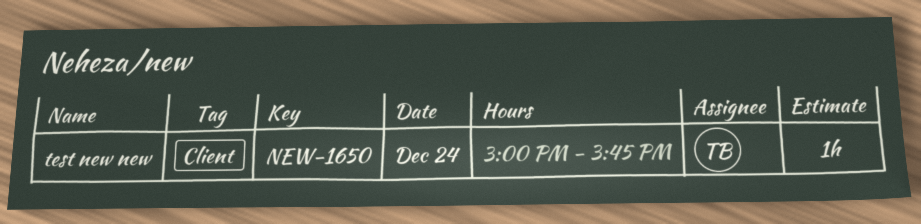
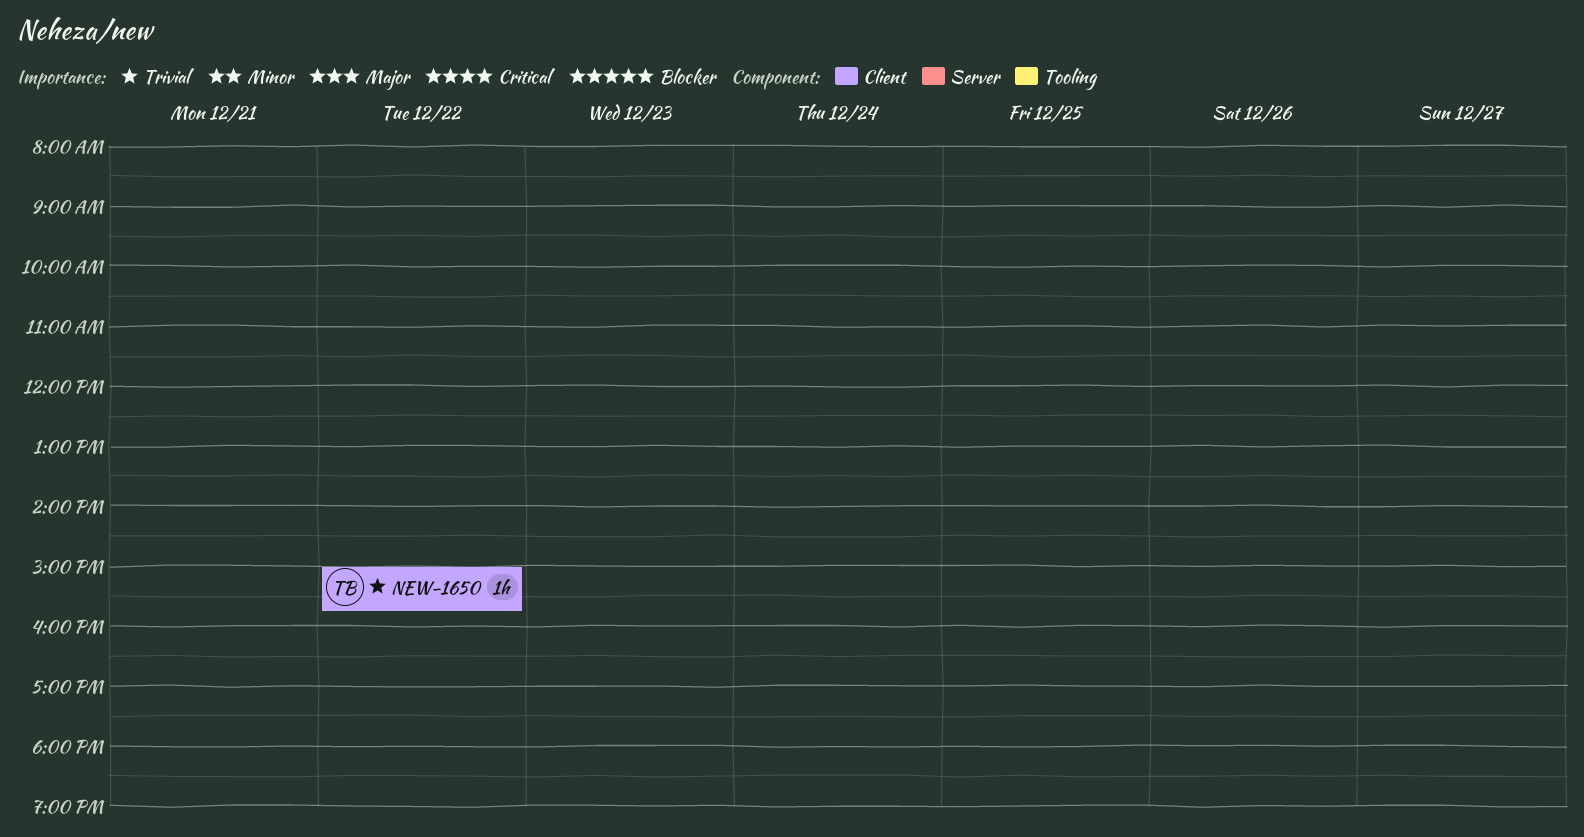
NEW-1650, day: Dec 24 -> Dec 22

